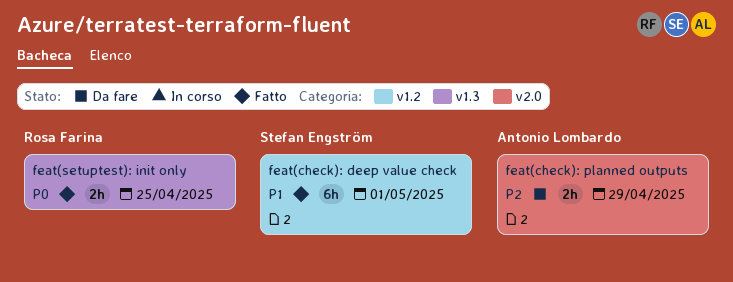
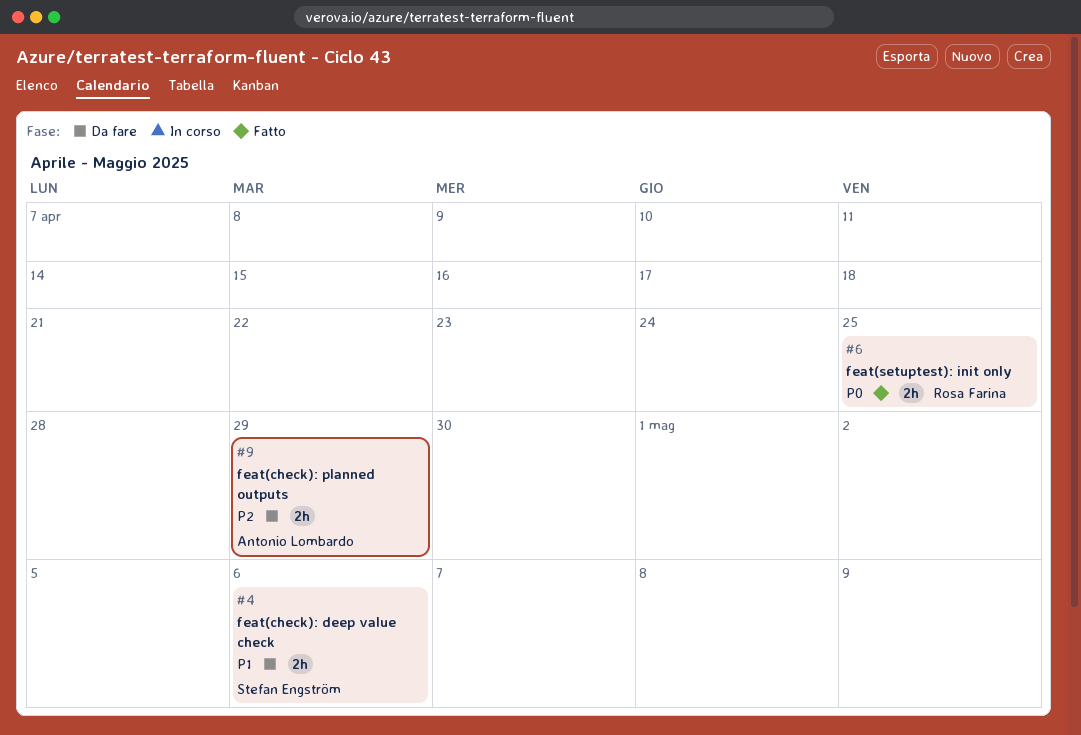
feat(check): deep value check, status: Fatto -> Da fare
feat(check): deep value check, estimate: 6h -> 2h
feat(check): deep value check, due: May 1 -> May 6

